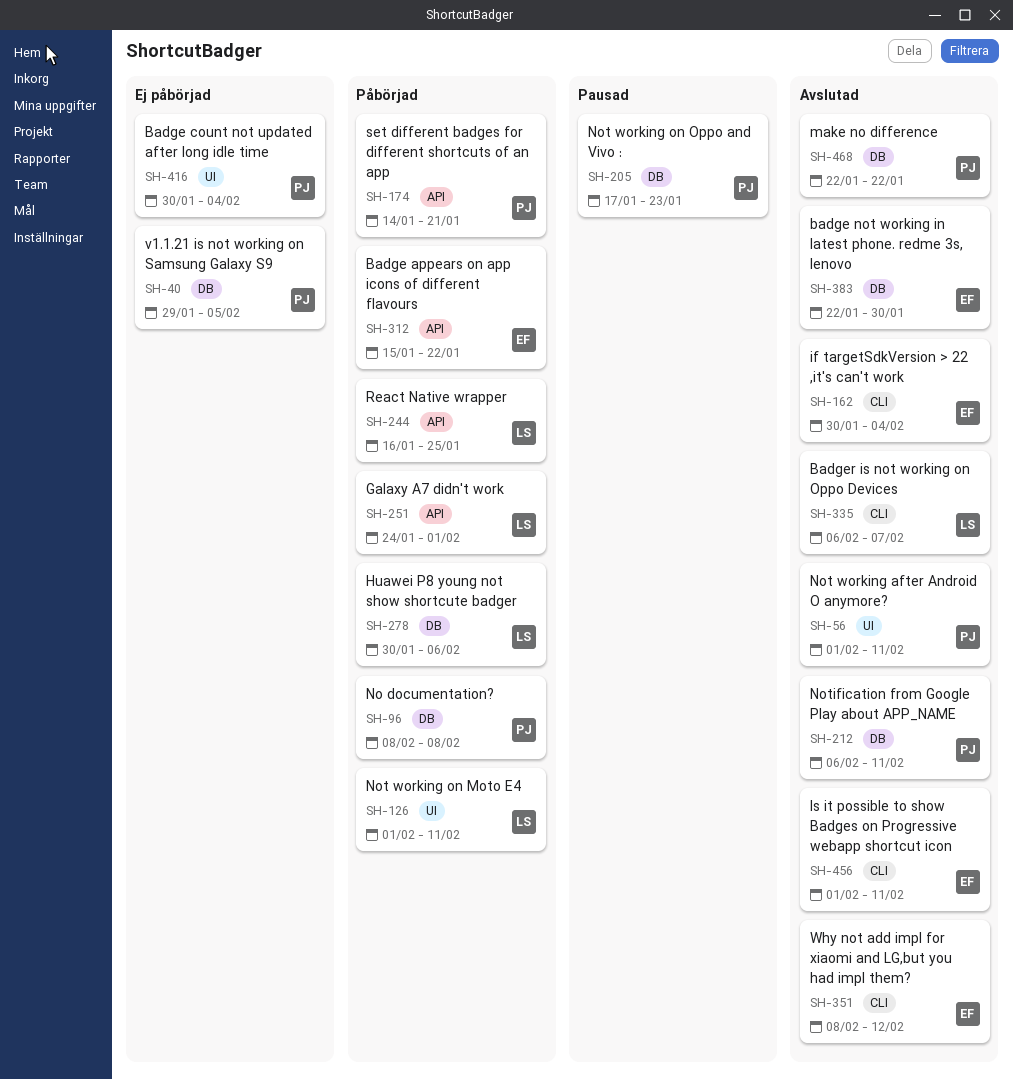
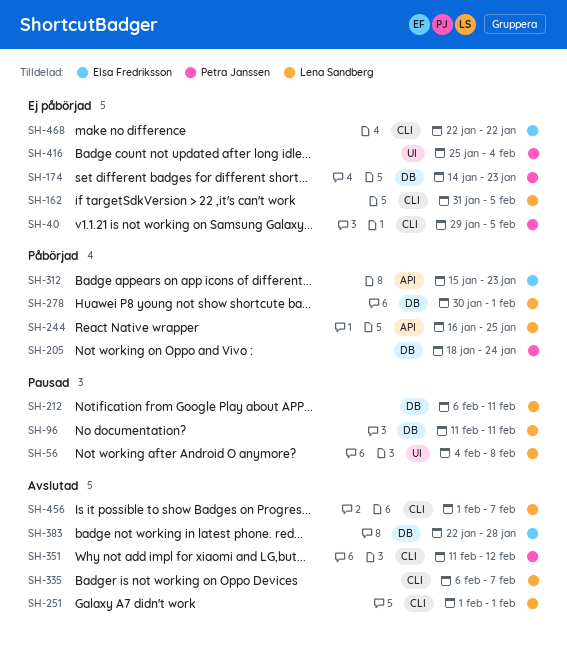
SH-40, label: DB -> CLI
SH-56, status: Avslutad -> Pausad
SH-56, owner: Petra Janssen -> Lena Sandberg
SH-56, start: Feb 1 -> Feb 4
SH-56, due: Feb 11 -> Feb 8
SH-96, status: Påbörjad -> Pausad
SH-96, owner: Petra Janssen -> Lena Sandberg
SH-96, start: Feb 8 -> Feb 11
SH-96, due: Feb 8 -> Feb 11
SH-126: present -> none
SH-162, status: Avslutad -> Ej påbörjad
SH-162, owner: Elsa Fredriksson -> Lena Sandberg
SH-162, start: Jan 30 -> Jan 31
SH-162, due: Feb 4 -> Feb 5
SH-174, status: Påbörjad -> Ej påbörjad
SH-174, label: API -> DB
SH-174, due: Jan 21 -> Jan 23
SH-205, status: Pausad -> Påbörjad
SH-205, start: Jan 17 -> Jan 18
SH-205, due: Jan 23 -> Jan 24
SH-212, status: Avslutad -> Pausad
SH-212, owner: Petra Janssen -> Lena Sandberg
SH-251, status: Påbörjad -> Avslutad
SH-251, label: API -> CLI
SH-251, start: Jan 24 -> Feb 1
SH-278, due: Feb 6 -> Feb 1
SH-312, due: Jan 22 -> Jan 23
SH-351, owner: Elsa Fredriksson -> Petra Janssen
SH-351, start: Feb 8 -> Feb 11
SH-383, due: Jan 30 -> Jan 28
SH-416, start: Jan 30 -> Jan 25
SH-456, owner: Elsa Fredriksson -> Lena Sandberg
SH-456, due: Feb 11 -> Feb 7
SH-468, status: Avslutad -> Ej påbörjad
SH-468, owner: Petra Janssen -> Elsa Fredriksson
SH-468, label: DB -> CLI

